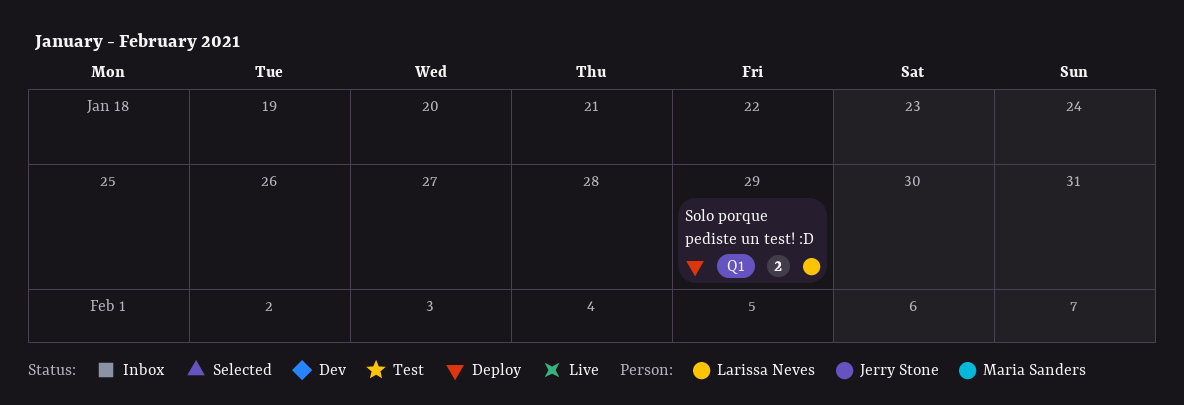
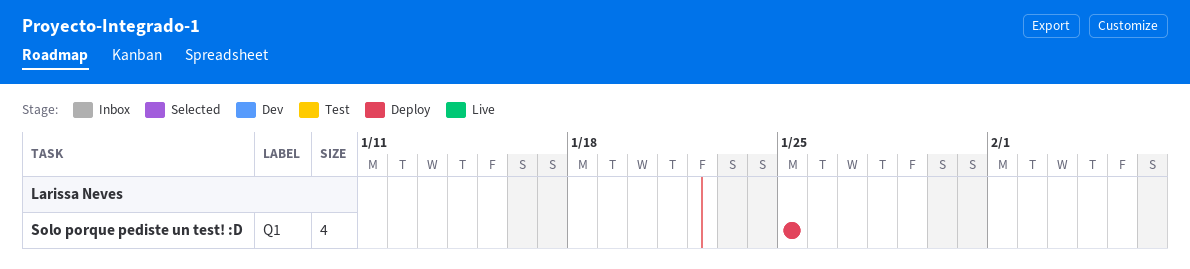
Solo porque pediste un test! :D, estimate: 2 -> 4
Solo porque pediste un test! :D, due: Jan 29 -> Jan 25

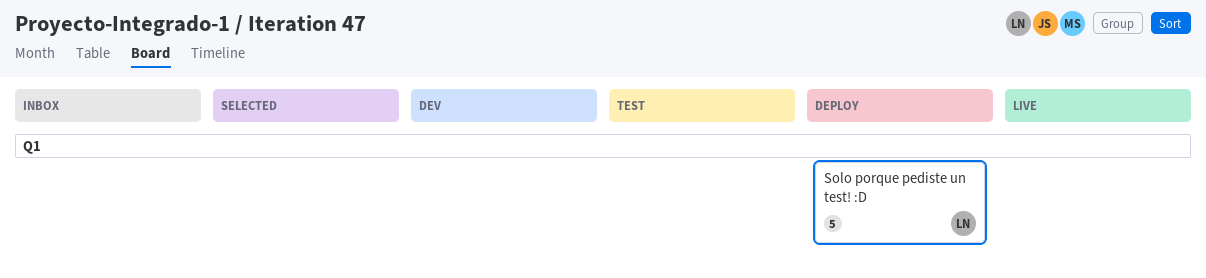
Solo porque pediste un test! :D, estimate: 4 -> 5

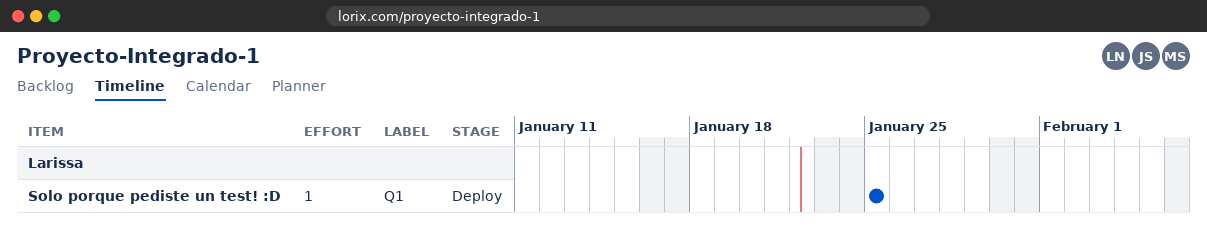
Solo porque pediste un test! :D, estimate: 5 -> 1

